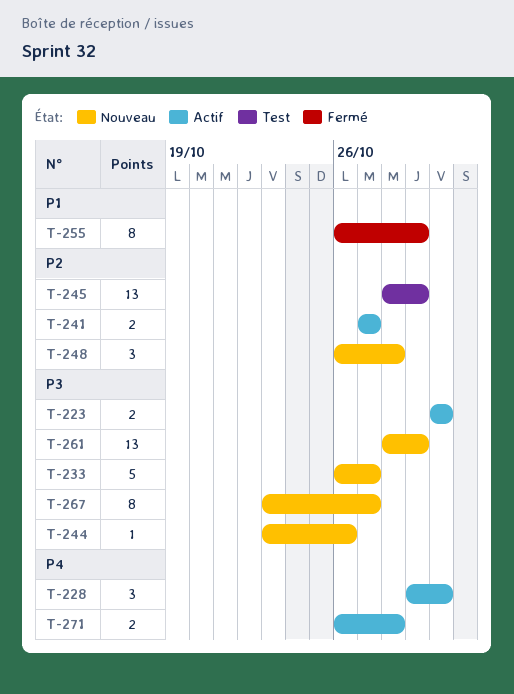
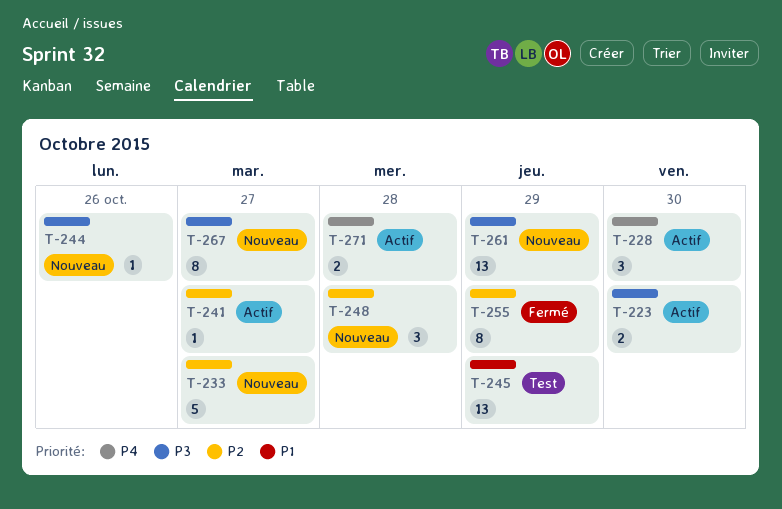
T-233, priority: P3 -> P2
T-241, estimate: 2 -> 1
T-245, priority: P2 -> P1
T-255, priority: P1 -> P2

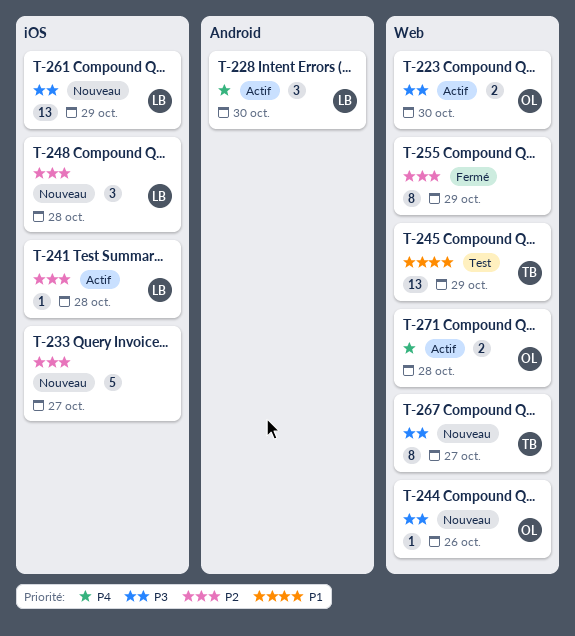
T-241, due: Oct 27 -> Oct 28

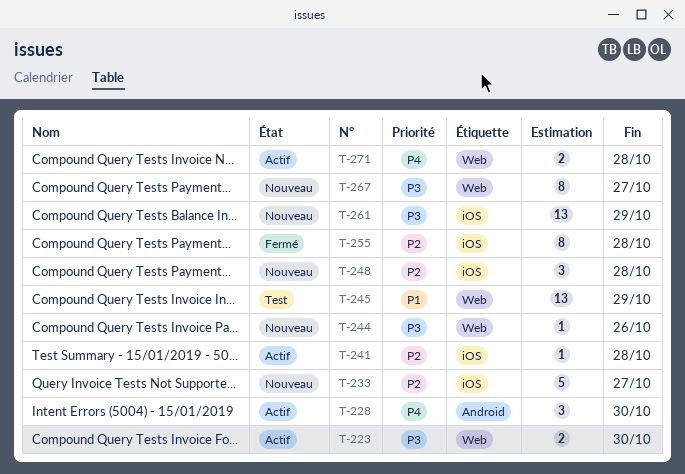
T-255, label: Web -> iOS
T-255, due: Oct 29 -> Oct 28

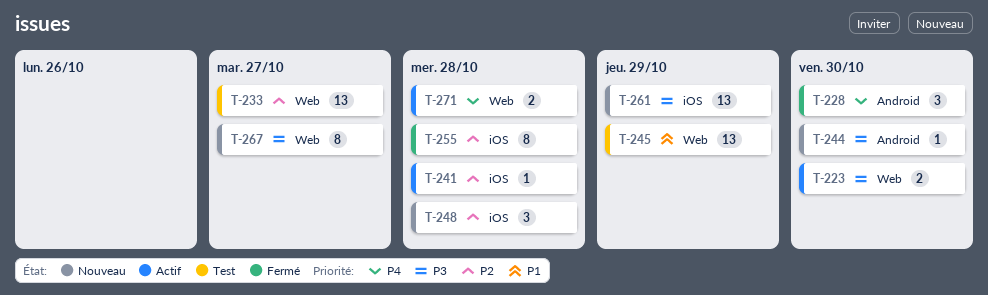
T-228, status: Actif -> Fermé
T-233, status: Nouveau -> Test
T-233, label: iOS -> Web
T-233, estimate: 5 -> 13
T-244, label: Web -> Android
T-244, due: Oct 26 -> Oct 30

